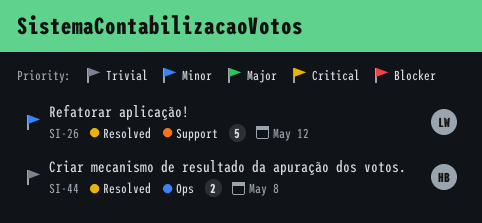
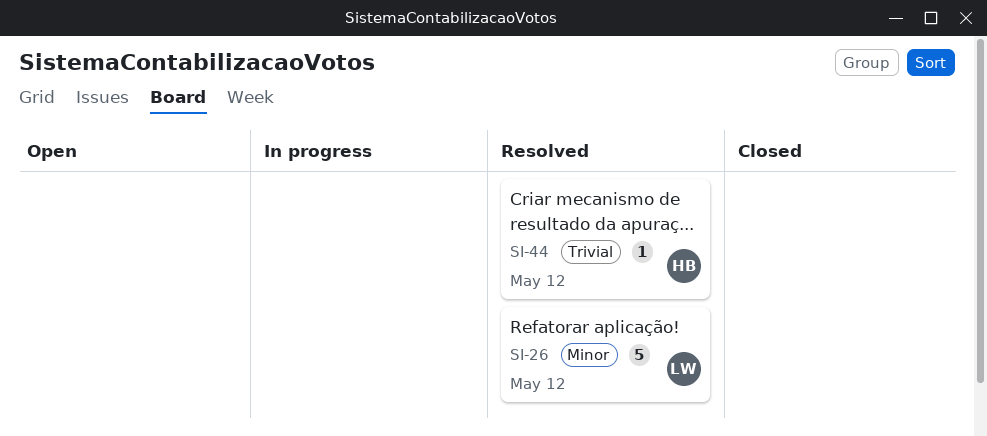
SI-44, estimate: 2 -> 1
SI-44, due: May 8 -> May 12

